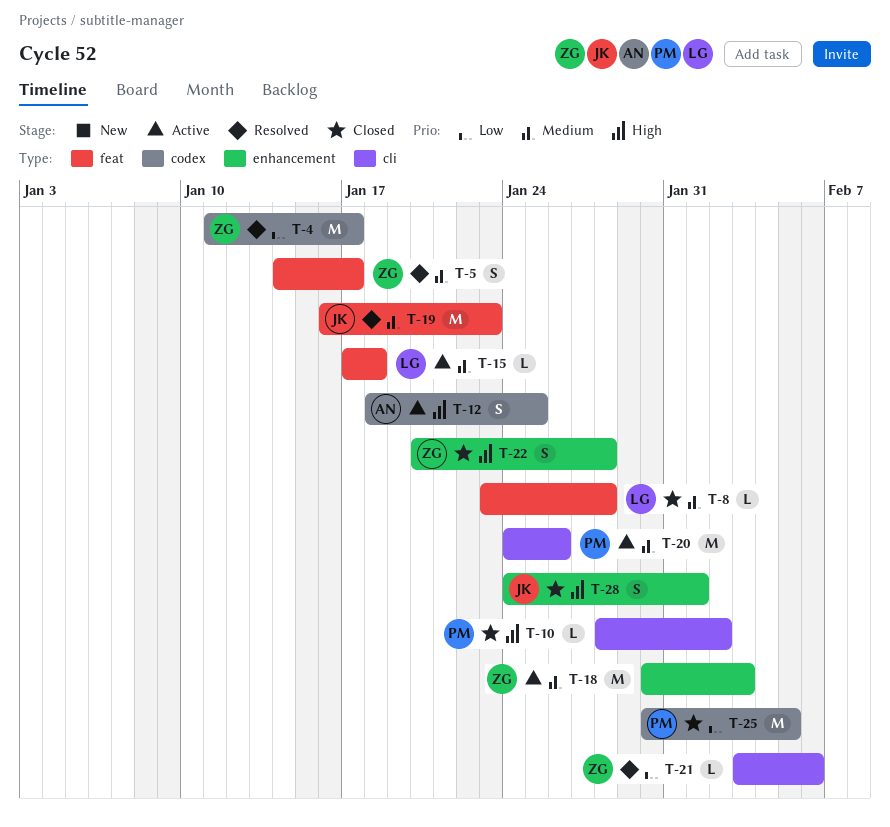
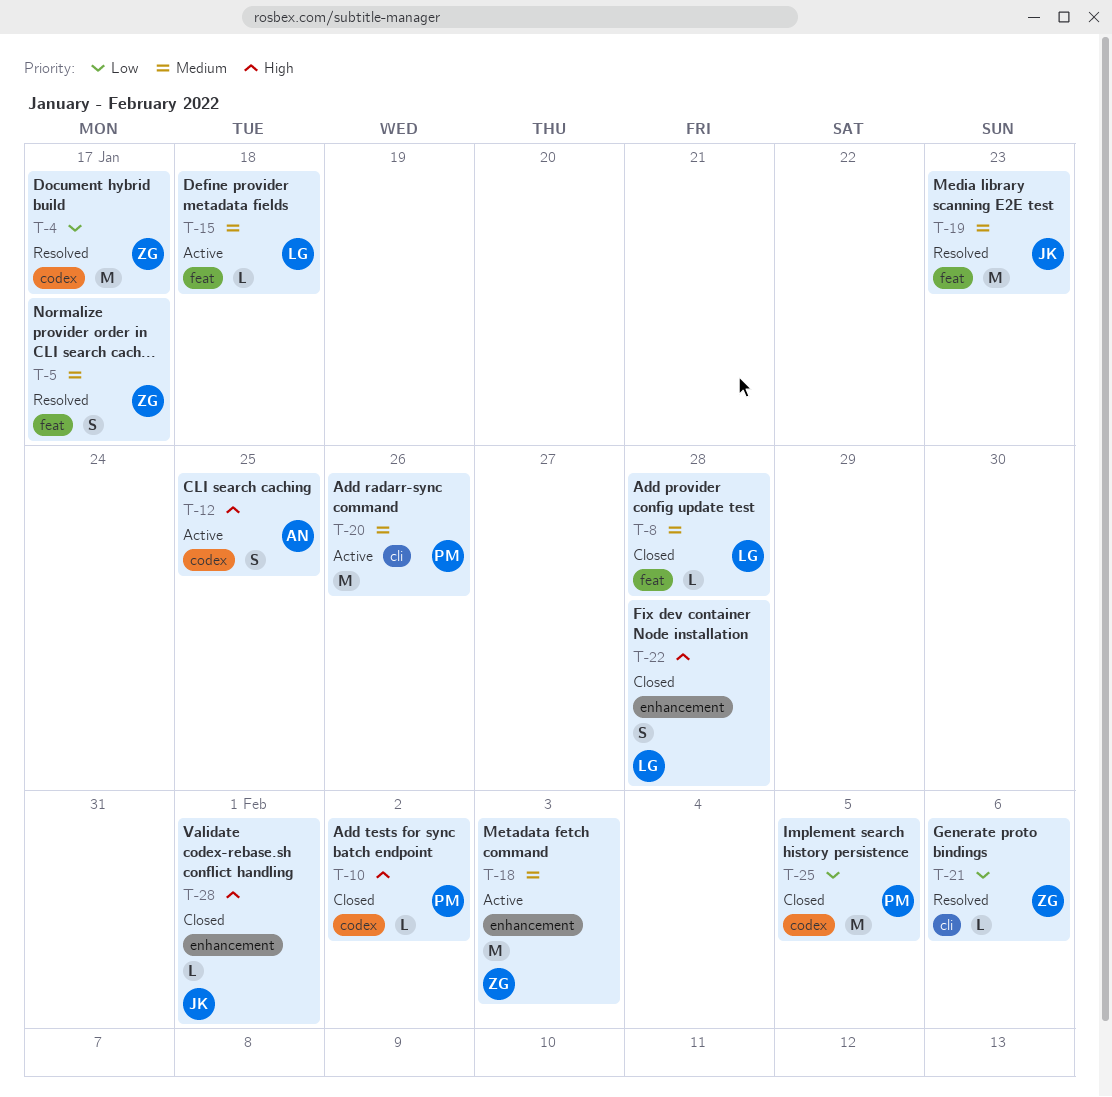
T-10, label: cli -> codex
T-22, owner: ZG -> LG
T-28, estimate: S -> L

